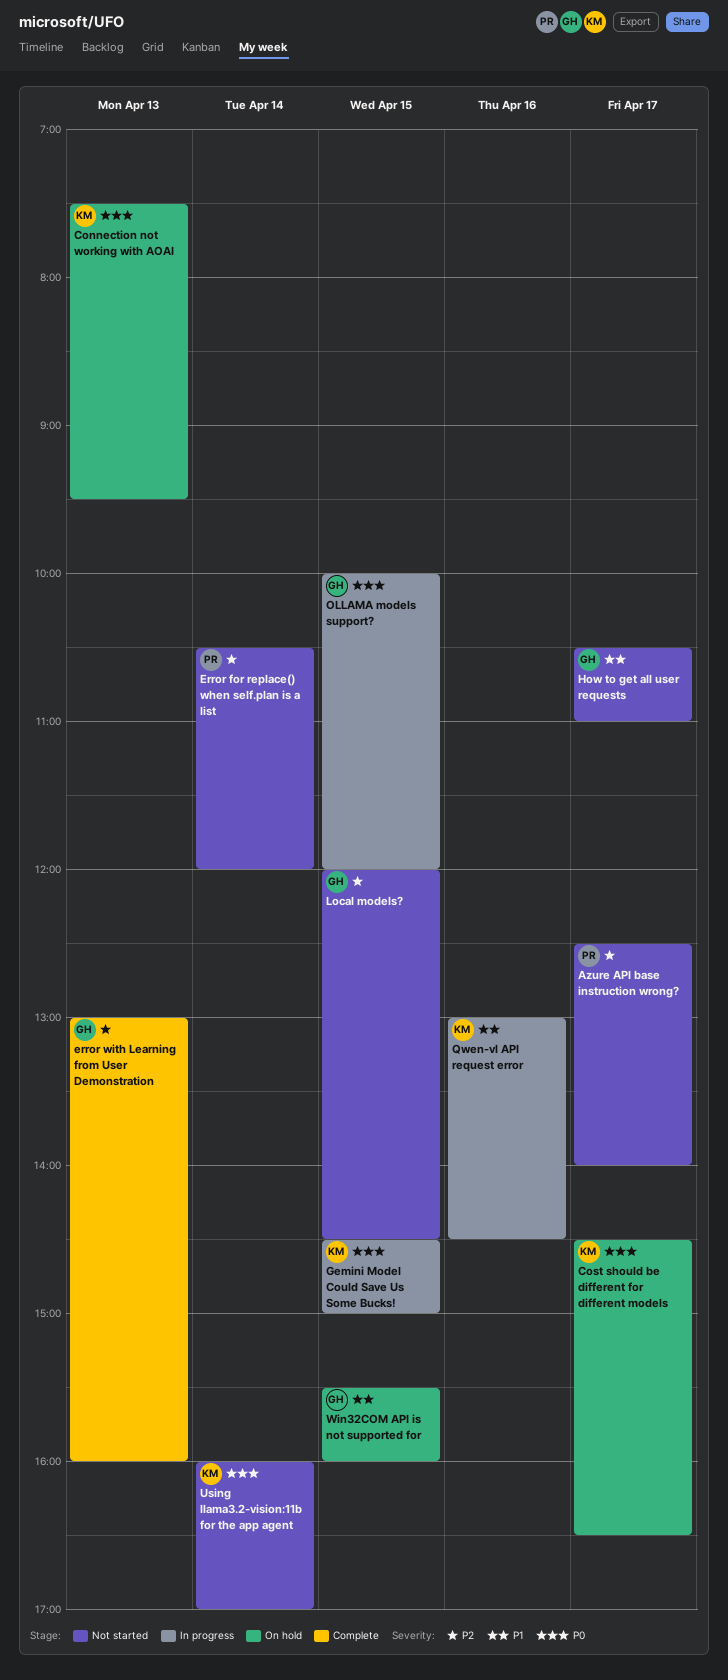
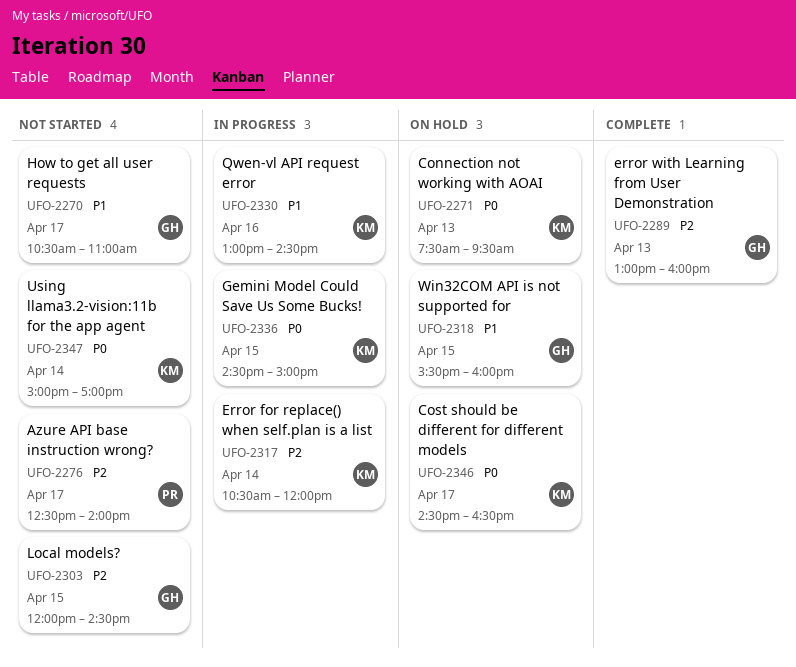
Error for replace() when self.plan is a list, status: Not started -> In progress
Error for replace() when self.plan is a list, owner: PR -> KM
OLLAMA models support?: present -> none
Using llama3.2-vision:11b for the app agent, begins: 16:00 -> 15:00

